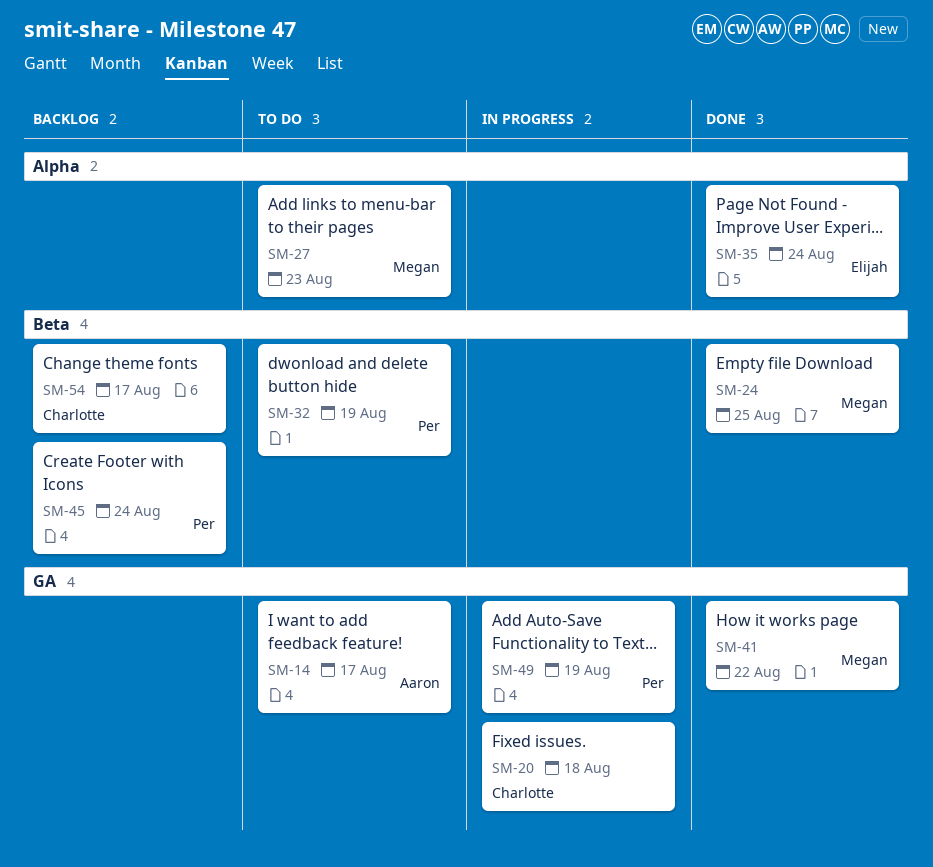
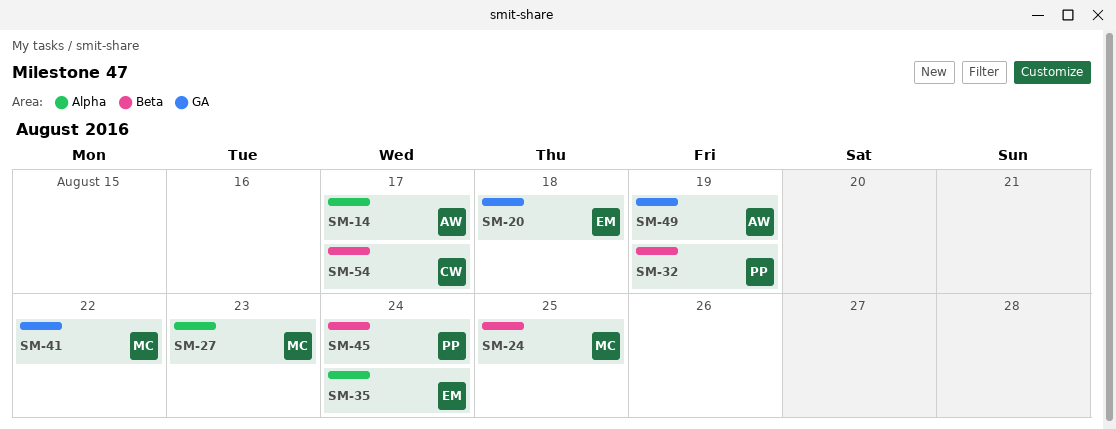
SM-14, label: GA -> Alpha
SM-20, owner: Charlotte -> Elijah
SM-49, owner: Per -> Aaron

